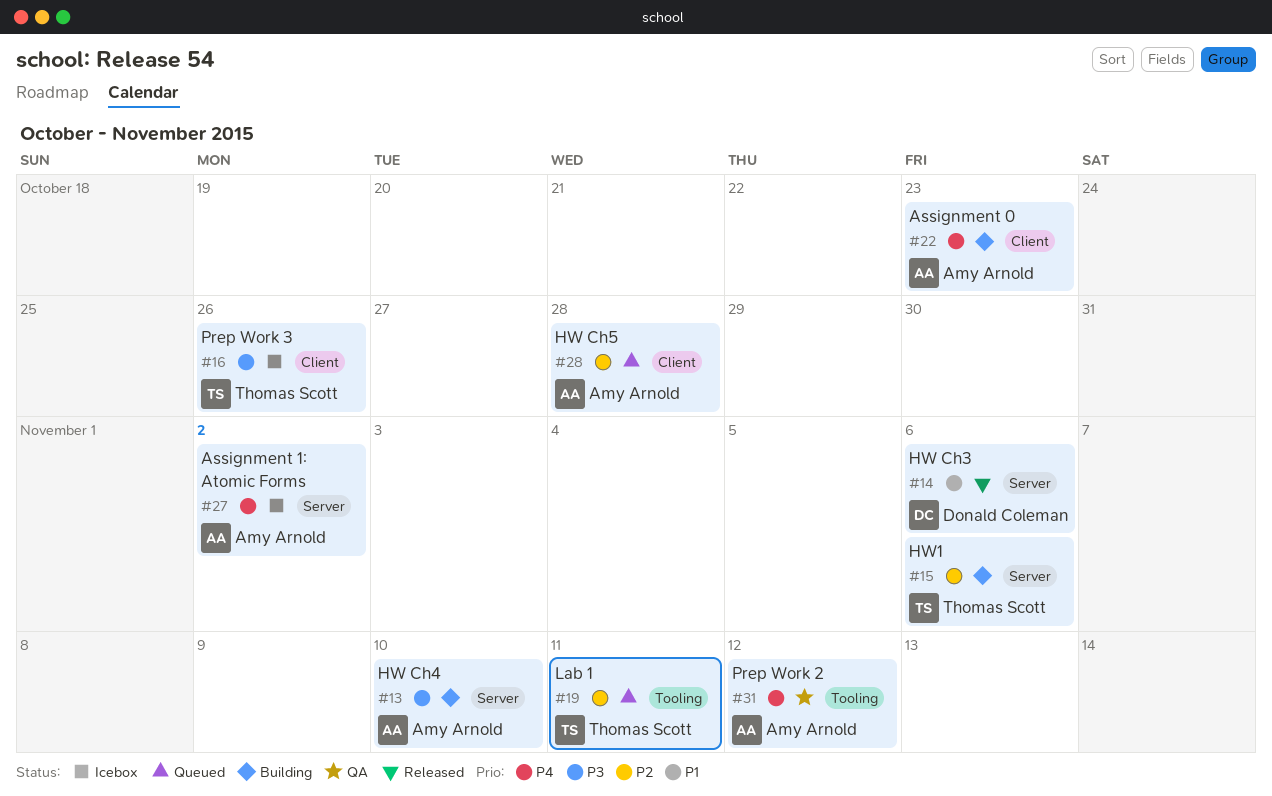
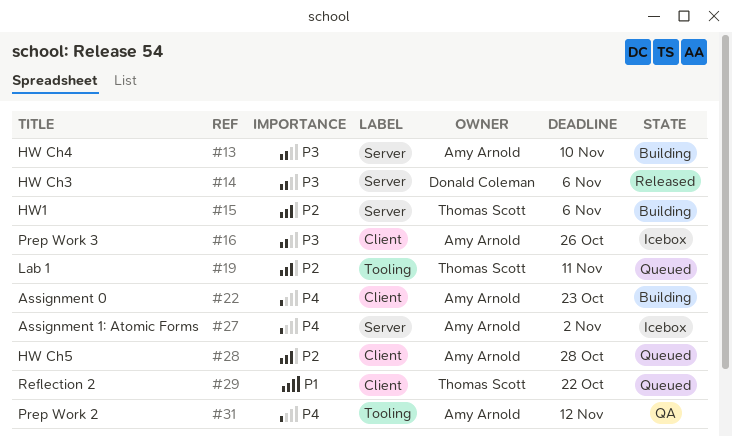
#14, priority: P1 -> P3
#16, owner: Thomas Scott -> Amy Arnold
#29: none -> present

